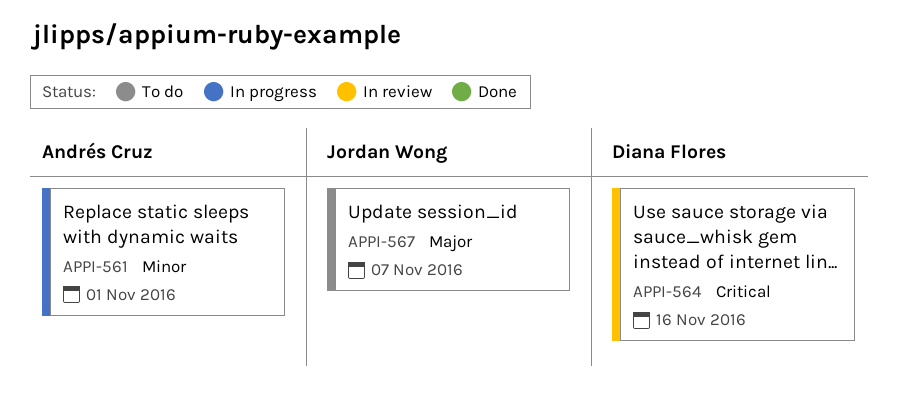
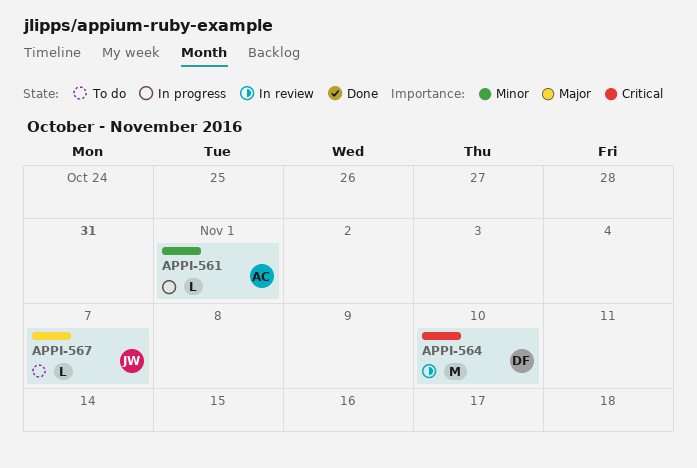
APPI-564, due: Nov 16 -> Nov 10

